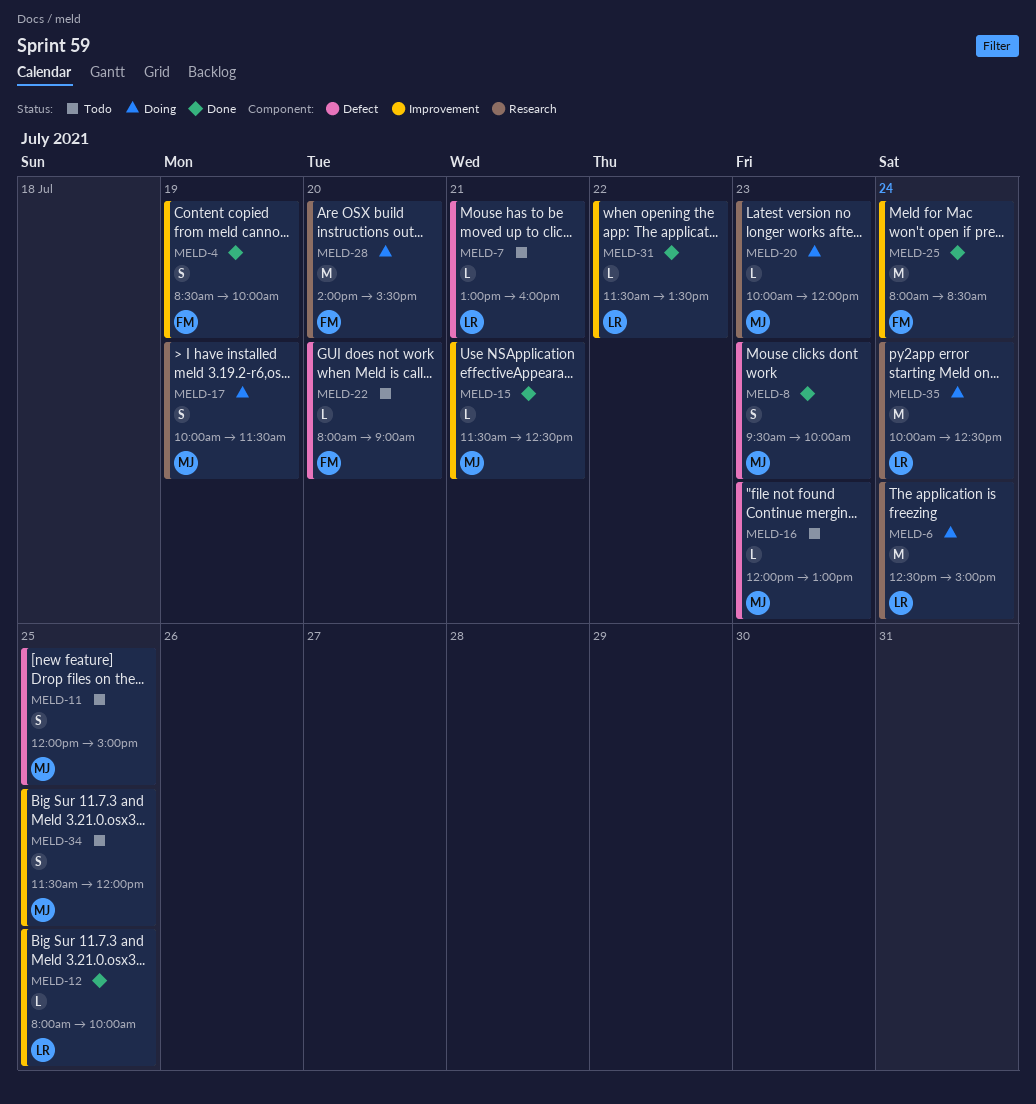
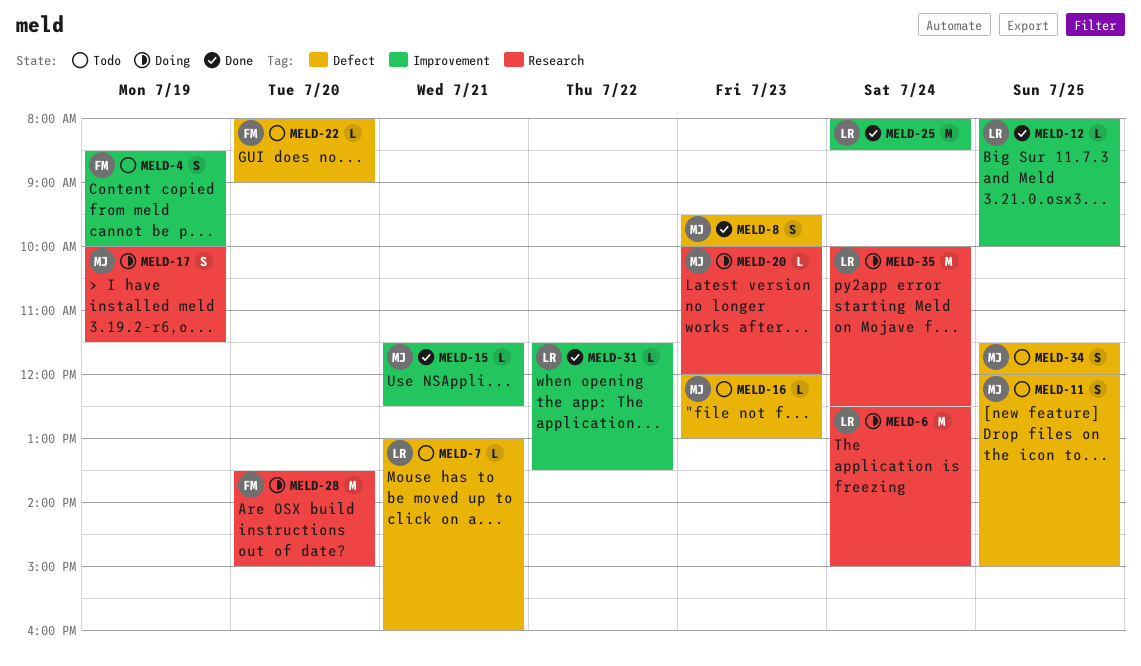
MELD-4, status: Done -> Todo
MELD-25, owner: FM -> LR
MELD-28, begins: 14:00 -> 13:30
MELD-28, ends: 15:30 -> 15:00
MELD-34, label: Improvement -> Defect

